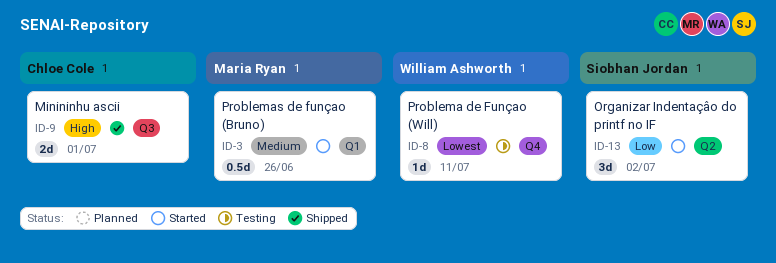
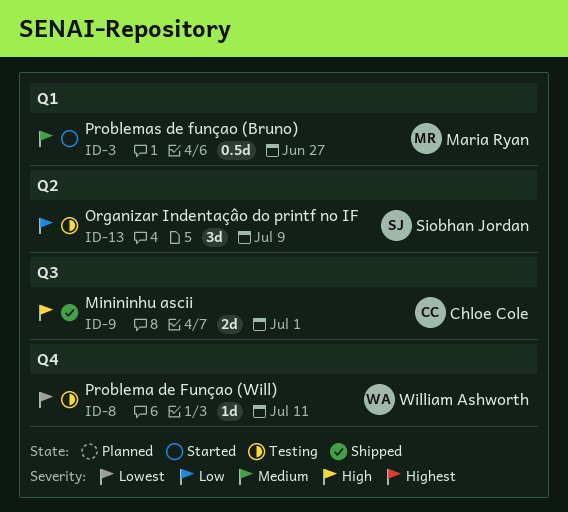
ID-3, due: Jun 26 -> Jun 27
ID-13, status: Started -> Testing
ID-13, due: Jul 2 -> Jul 9

